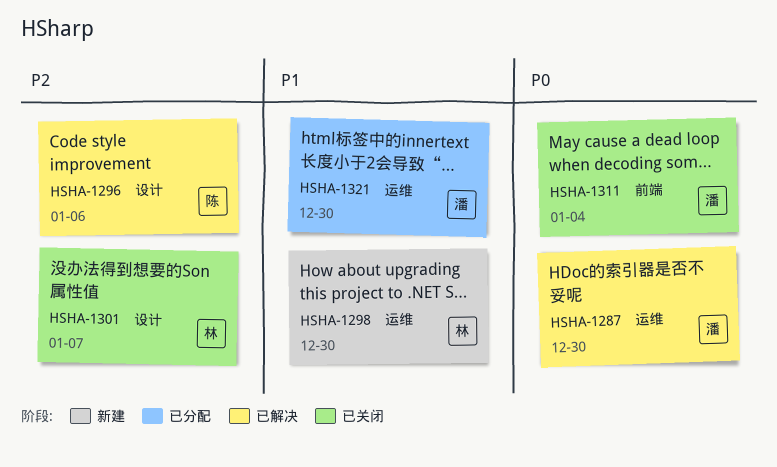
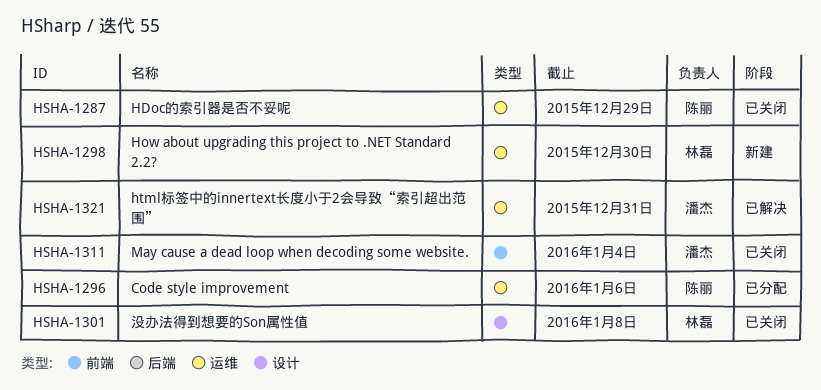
HSHA-1287, status: 已解决 -> 已关闭
HSHA-1287, owner: 潘杰 -> 陈丽
HSHA-1287, due: Dec 30 -> Dec 29
HSHA-1296, status: 已解决 -> 已分配
HSHA-1296, label: 设计 -> 运维
HSHA-1301, due: Jan 7 -> Jan 8
HSHA-1321, status: 已分配 -> 已解决
HSHA-1321, due: Dec 30 -> Dec 31

